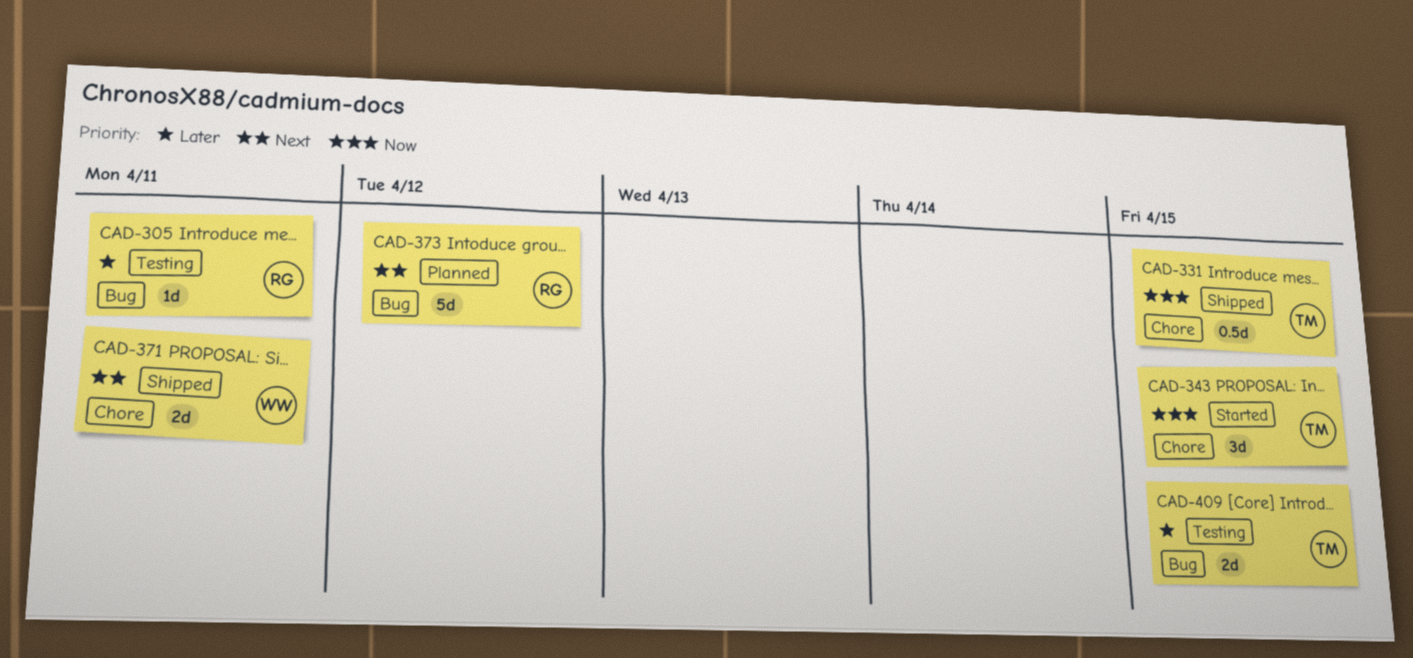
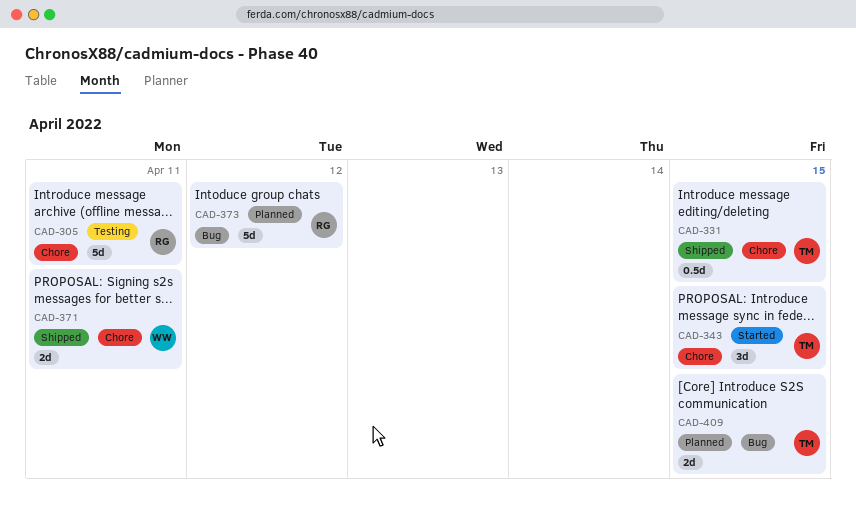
CAD-305, label: Bug -> Chore
CAD-305, estimate: 1d -> 5d
CAD-409, status: Testing -> Planned

